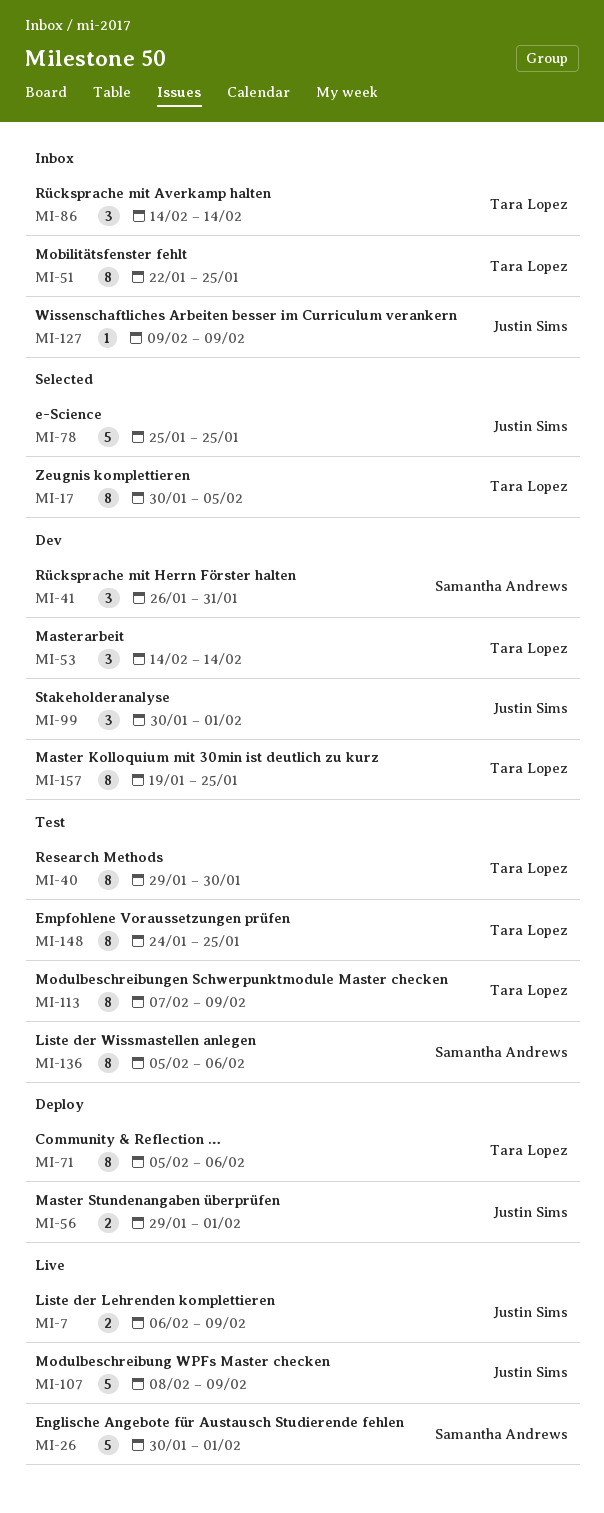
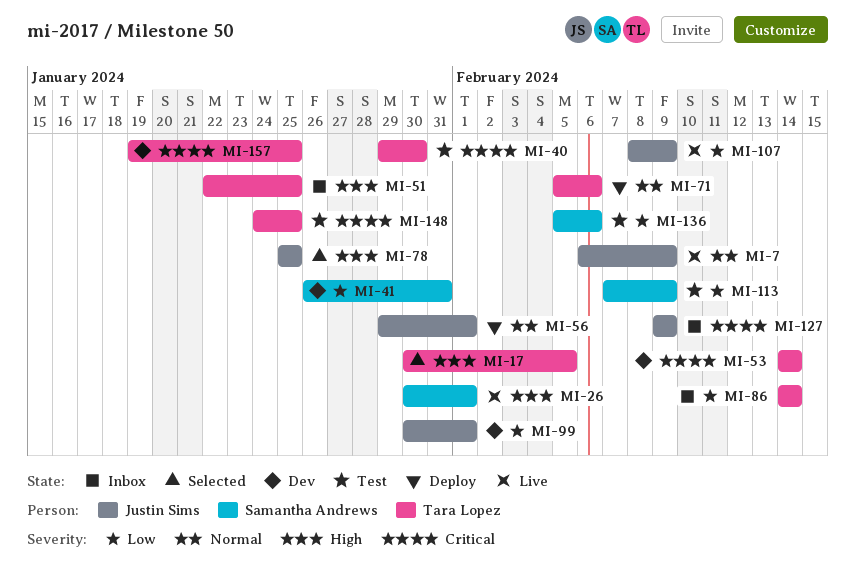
MI-113, owner: Tara Lopez -> Samantha Andrews

